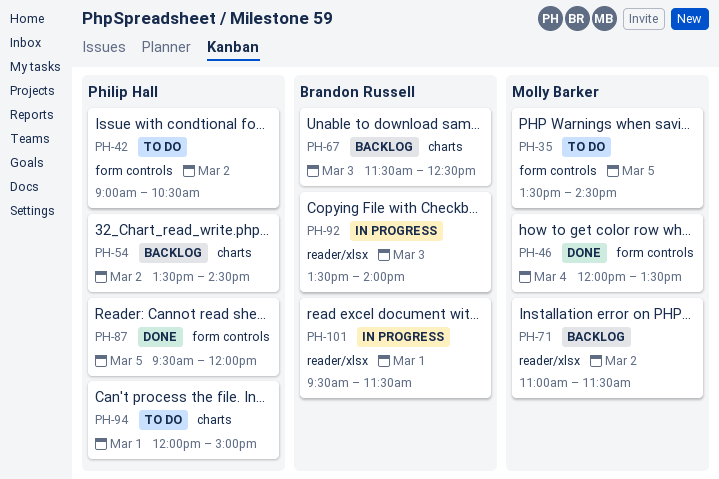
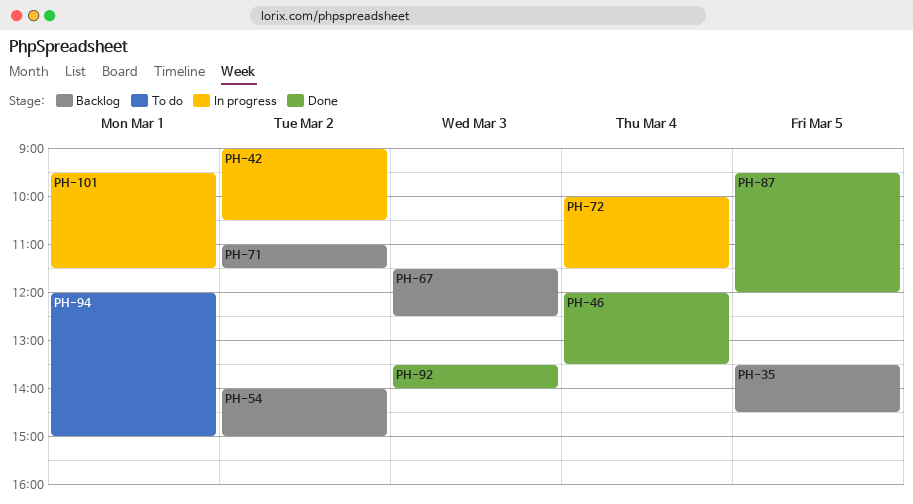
PH-35, status: To do -> Backlog
PH-42, status: To do -> In progress
PH-54, begins: 13:30 -> 14:00
PH-54, ends: 14:30 -> 15:00
PH-72: none -> present
PH-92, status: In progress -> Done

